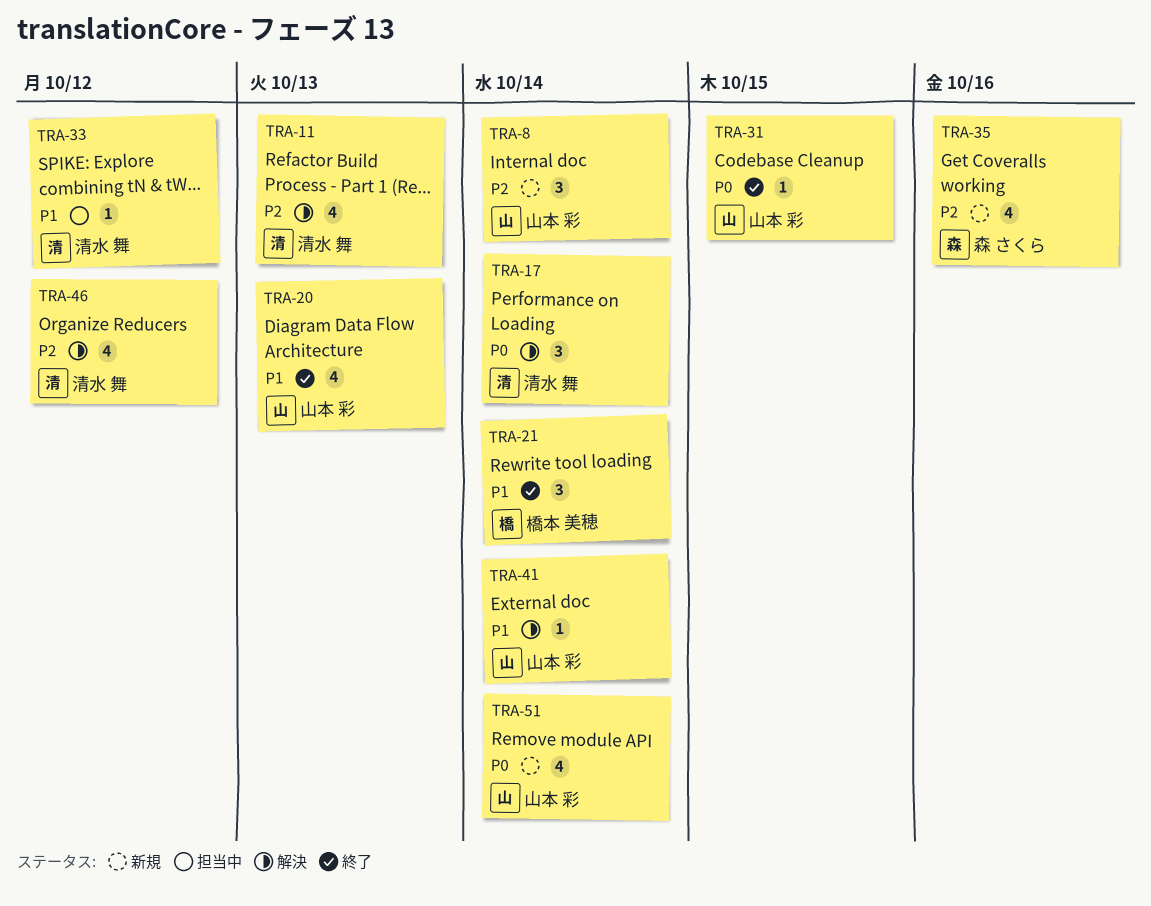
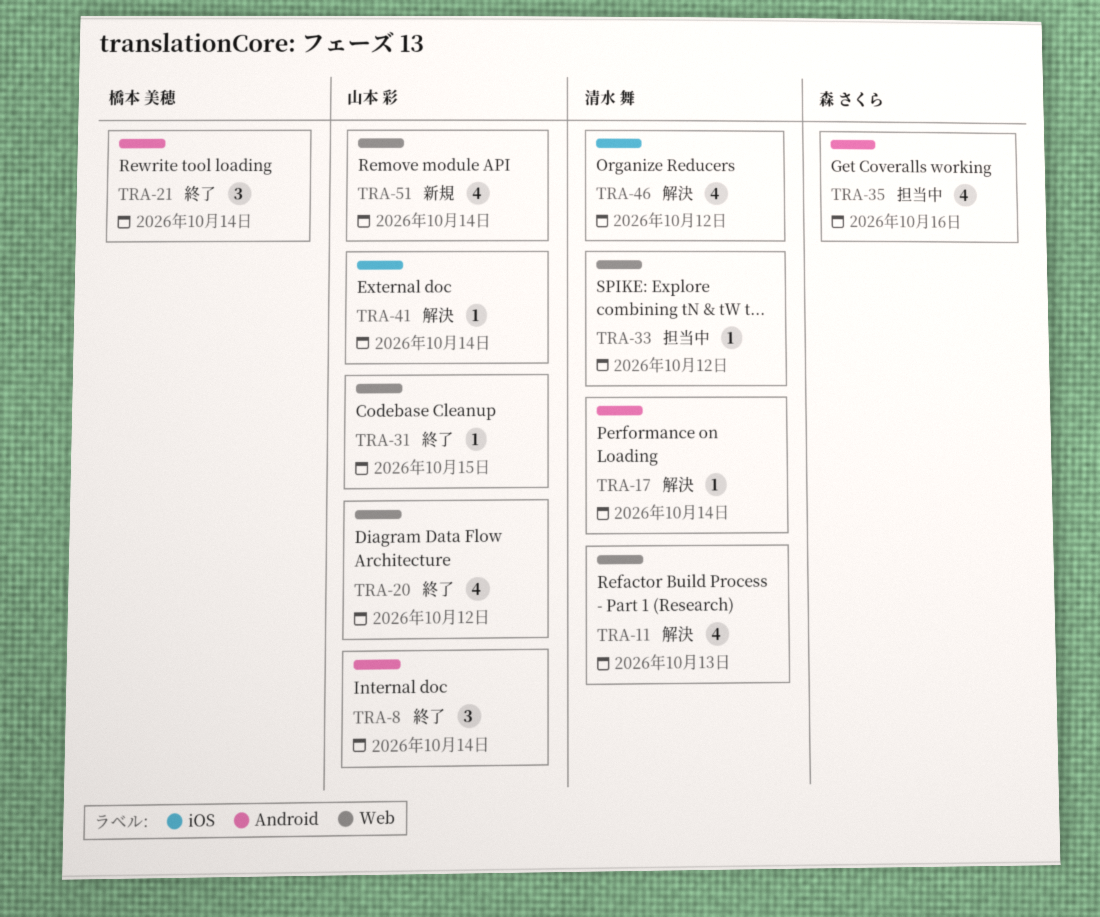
TRA-8, status: 新規 -> 終了
TRA-17, estimate: 3 -> 1
TRA-20, due: Oct 13 -> Oct 12
TRA-35, status: 新規 -> 担当中

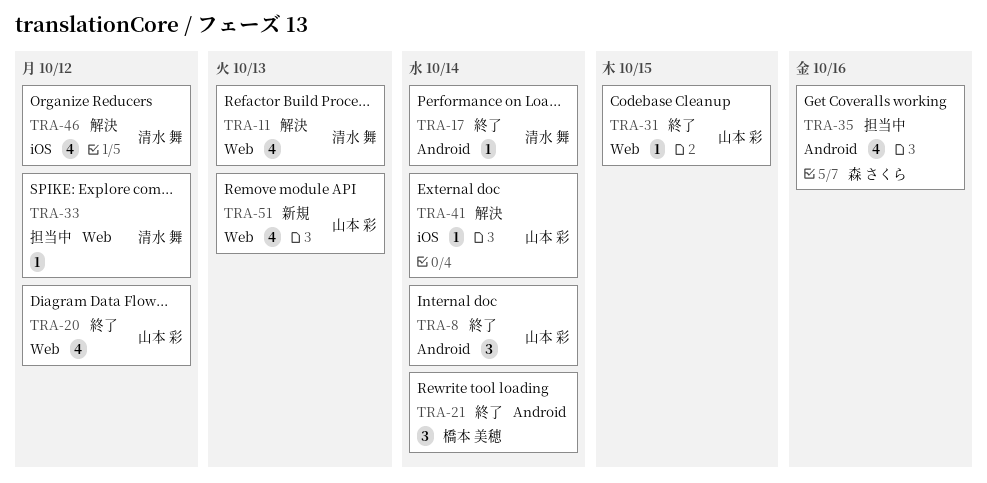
TRA-17, status: 解決 -> 終了
TRA-51, due: Oct 14 -> Oct 13

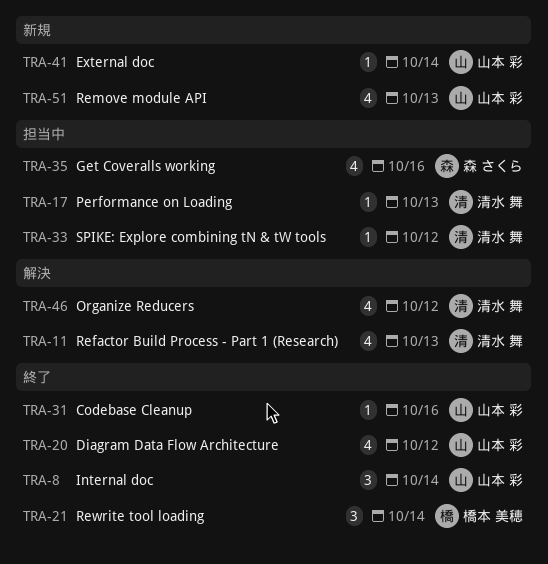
TRA-17, status: 終了 -> 担当中
TRA-17, due: Oct 14 -> Oct 13
TRA-31, due: Oct 15 -> Oct 16
TRA-41, status: 解決 -> 新規

